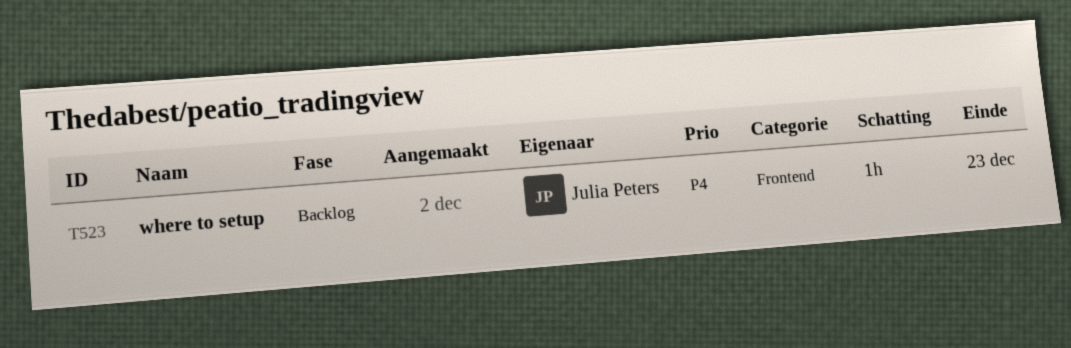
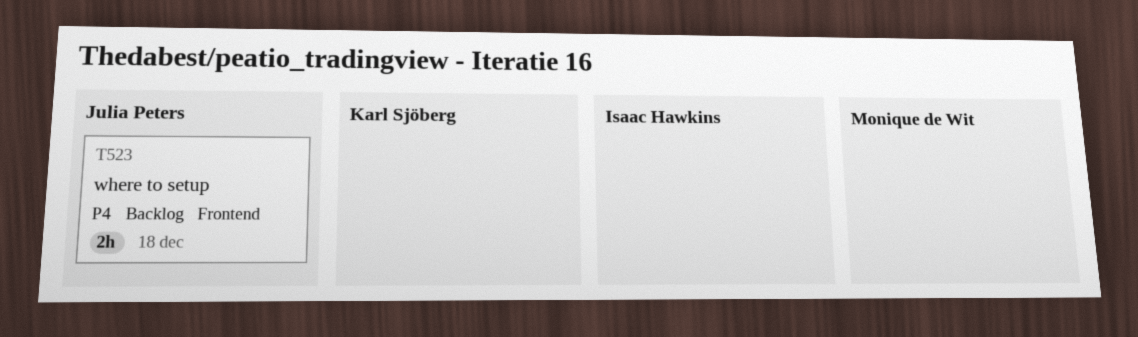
T523, estimate: 1h -> 2h
T523, due: Dec 23 -> Dec 18

